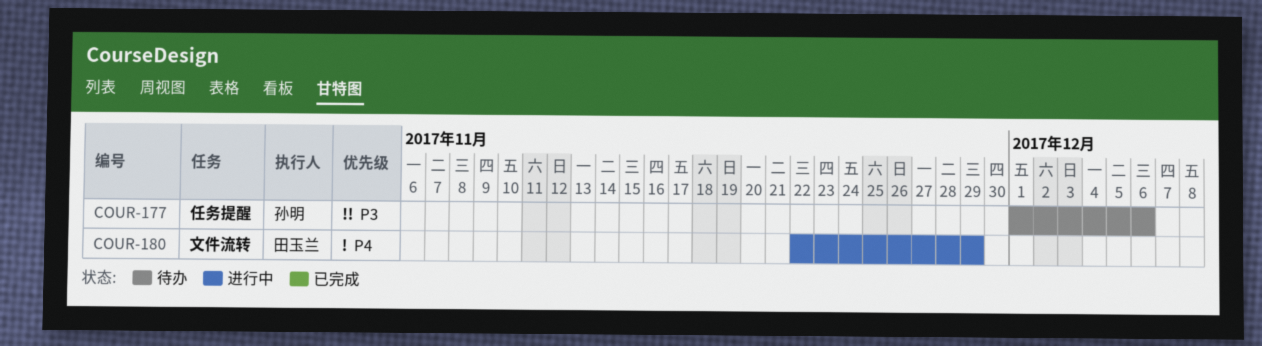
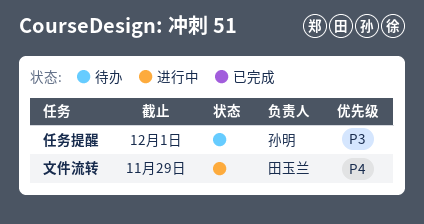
任务提醒, due: Dec 6 -> Dec 1

